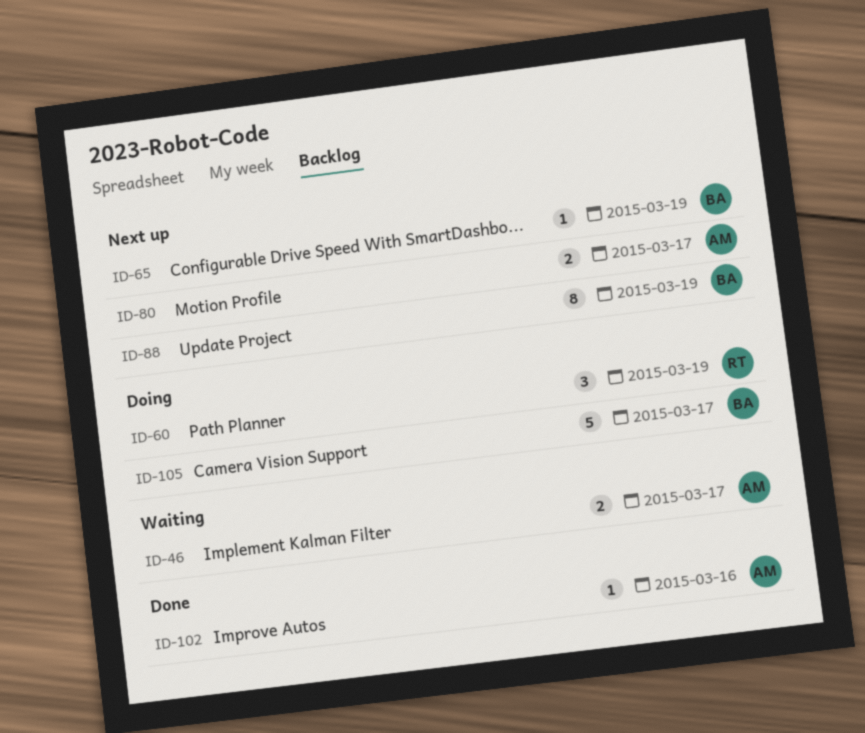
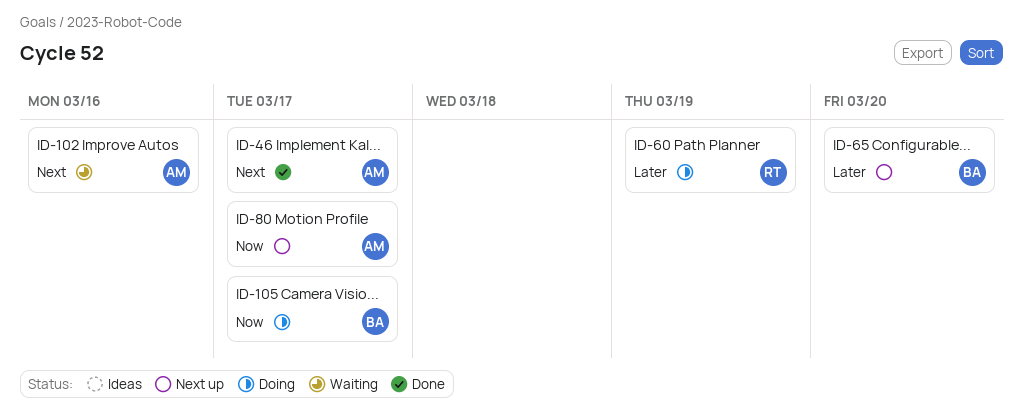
ID-46, status: Waiting -> Done
ID-65, due: Mar 19 -> Mar 20
ID-88: present -> none
ID-102, status: Done -> Waiting

